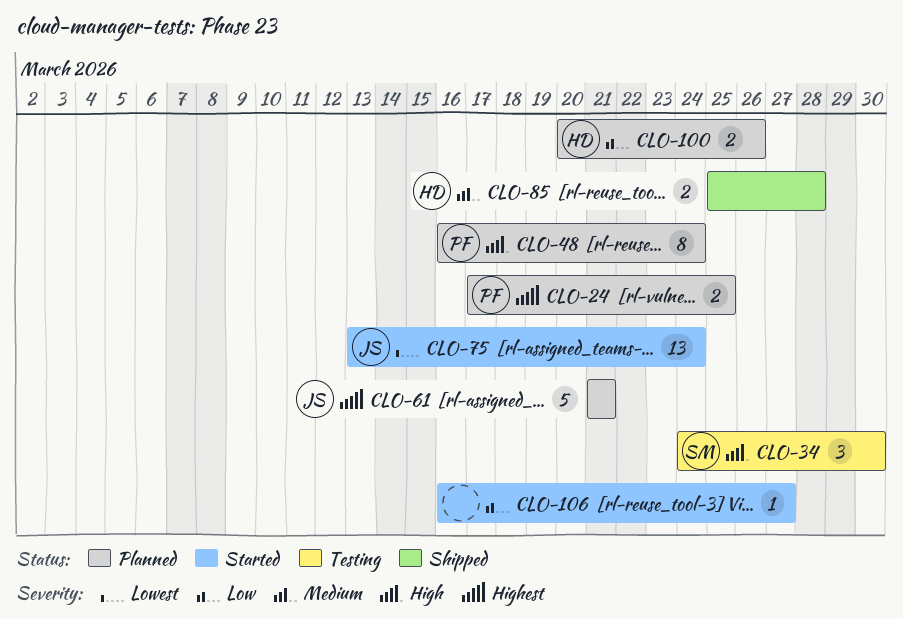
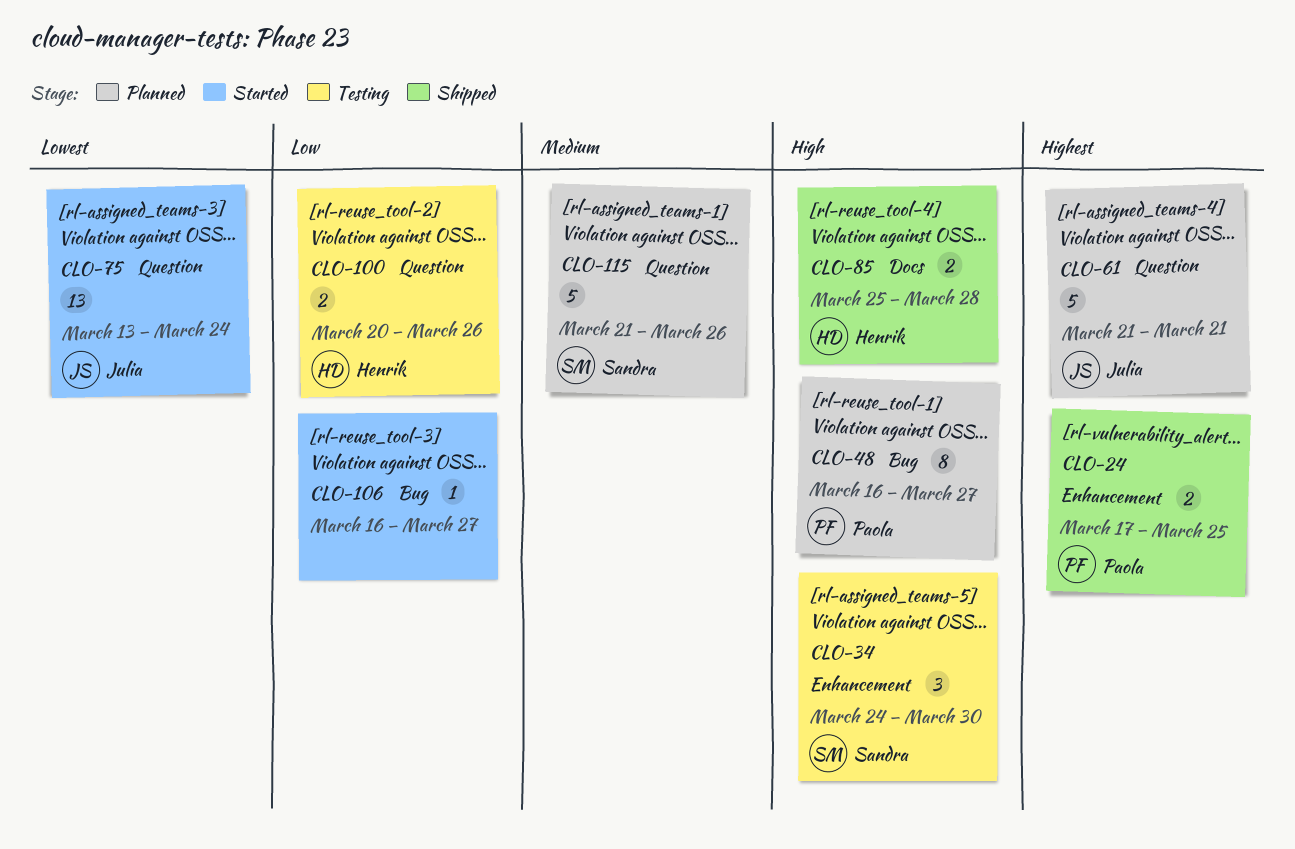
CLO-24, status: Planned -> Shipped
CLO-48, due: Mar 24 -> Mar 27
CLO-85, priority: Medium -> High
CLO-100, status: Planned -> Testing
CLO-115: none -> present

